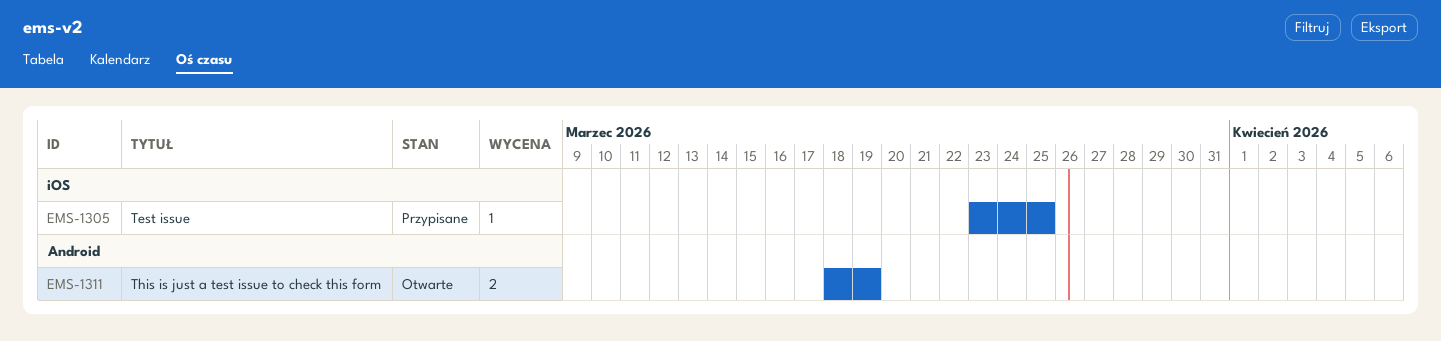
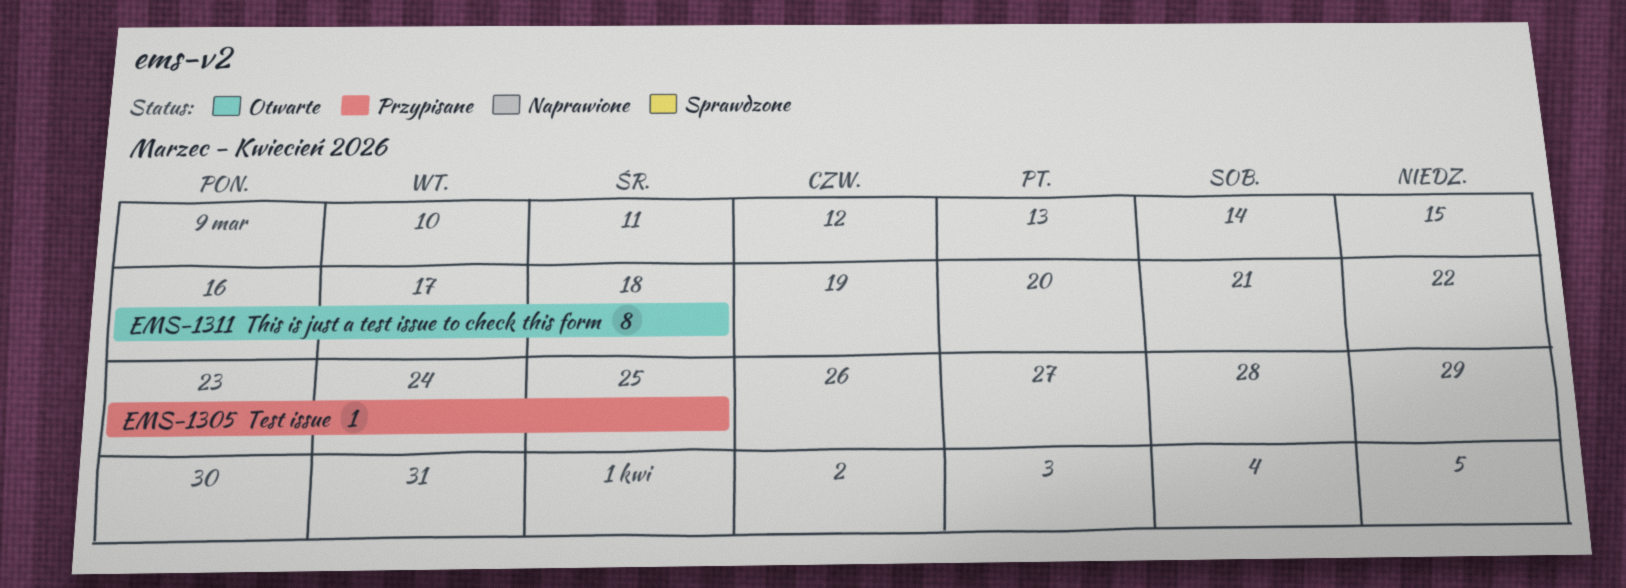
EMS-1311, estimate: 2 -> 8
EMS-1311, start: Mar 18 -> Mar 16
EMS-1311, due: Mar 19 -> Mar 18

